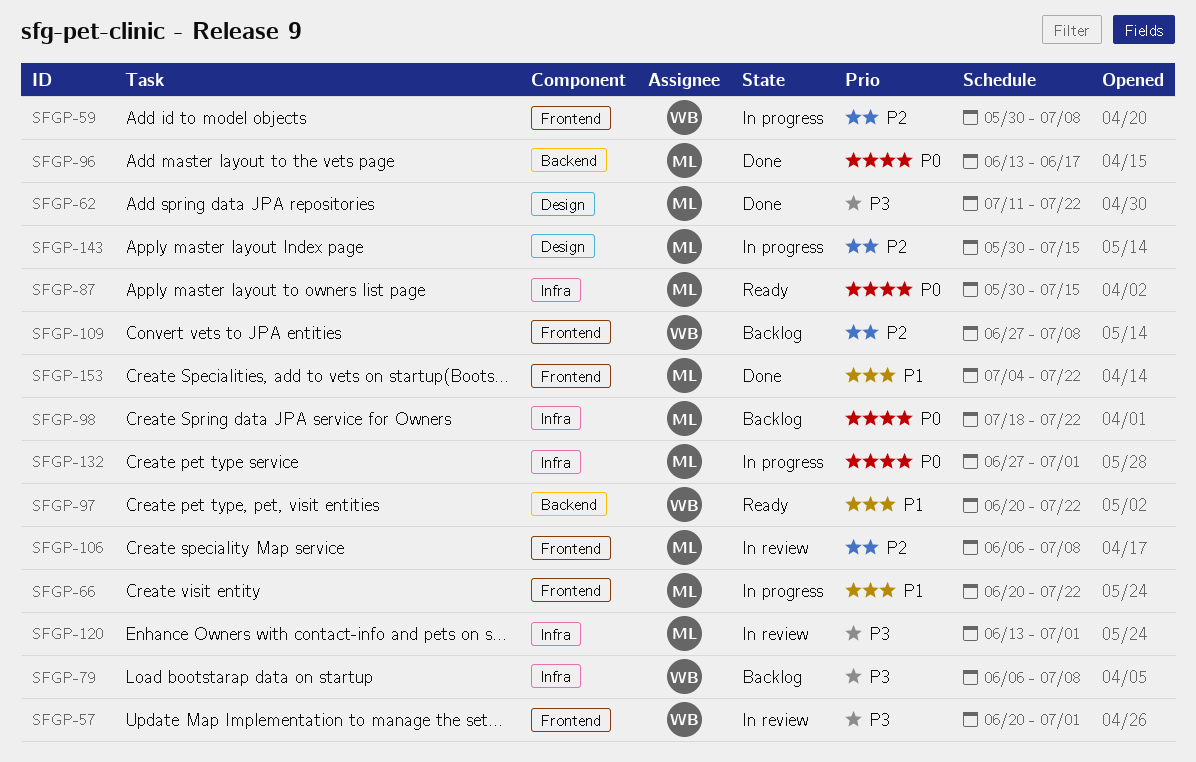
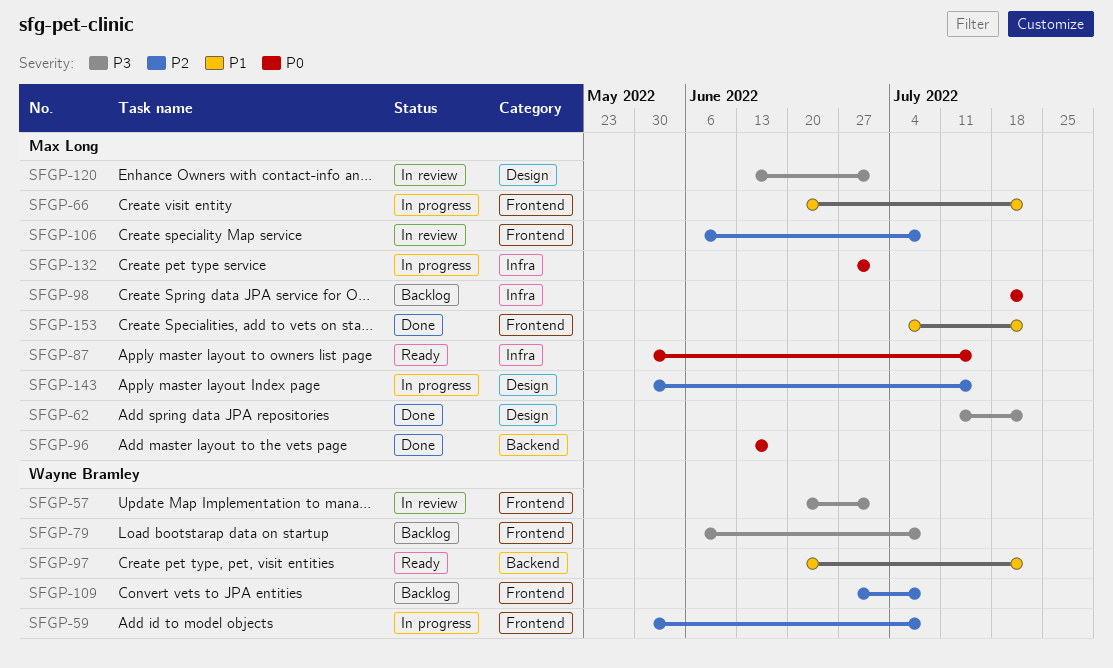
SFGP-79, label: Infra -> Frontend
SFGP-120, label: Infra -> Design

